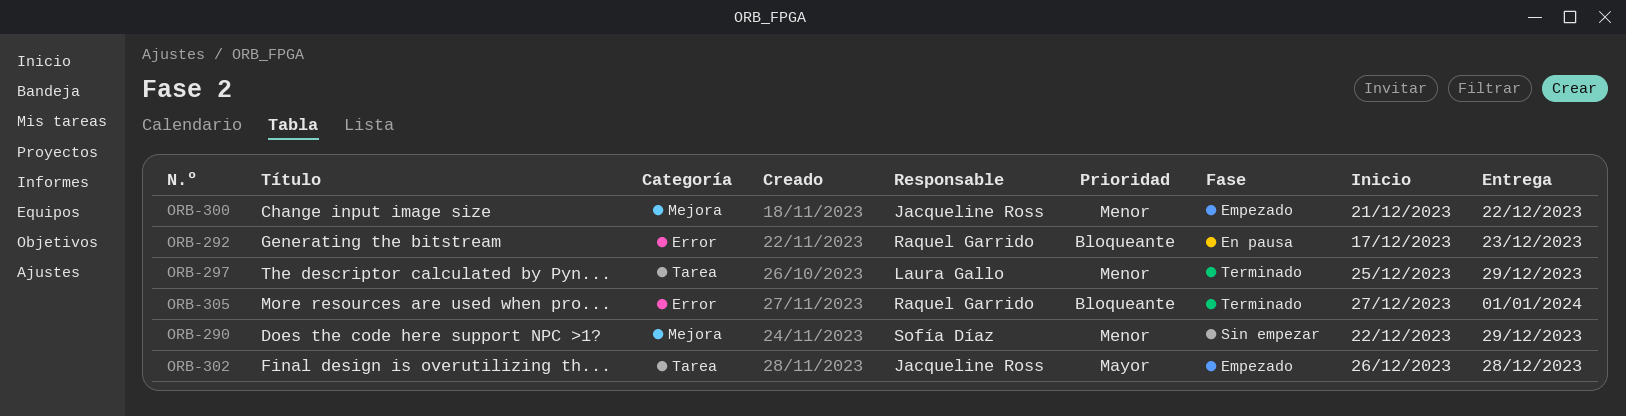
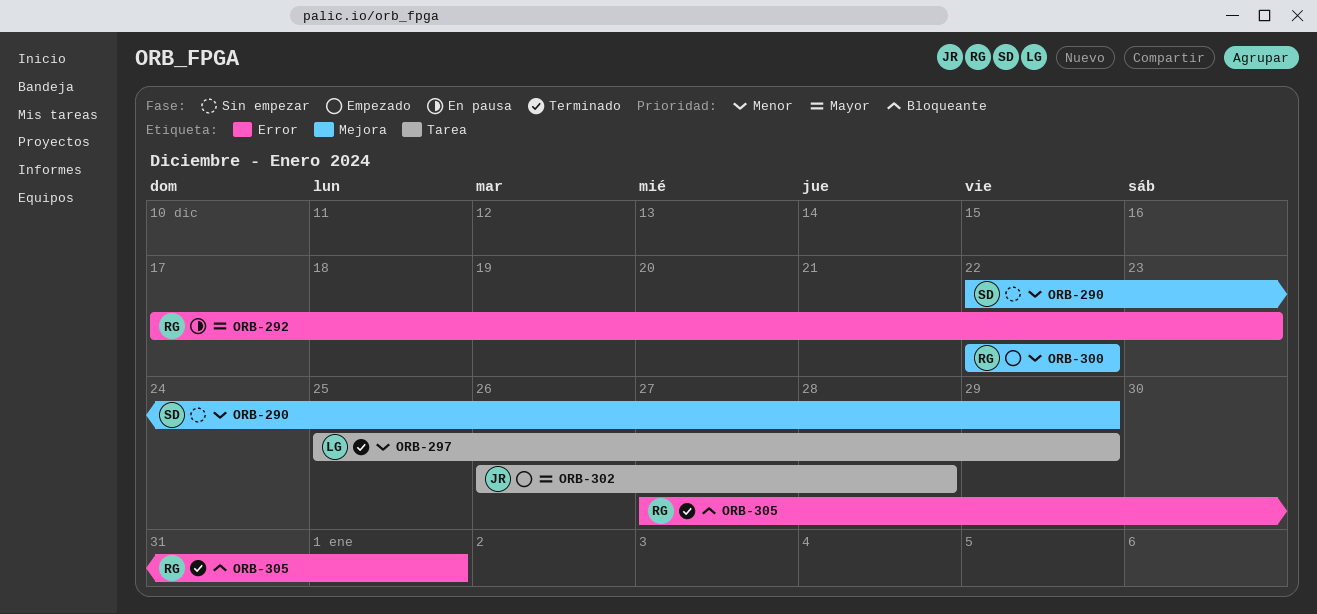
ORB-292, priority: Bloqueante -> Mayor
ORB-300, owner: Jacqueline Ross -> Raquel Garrido
ORB-300, start: Dec 21 -> Dec 22

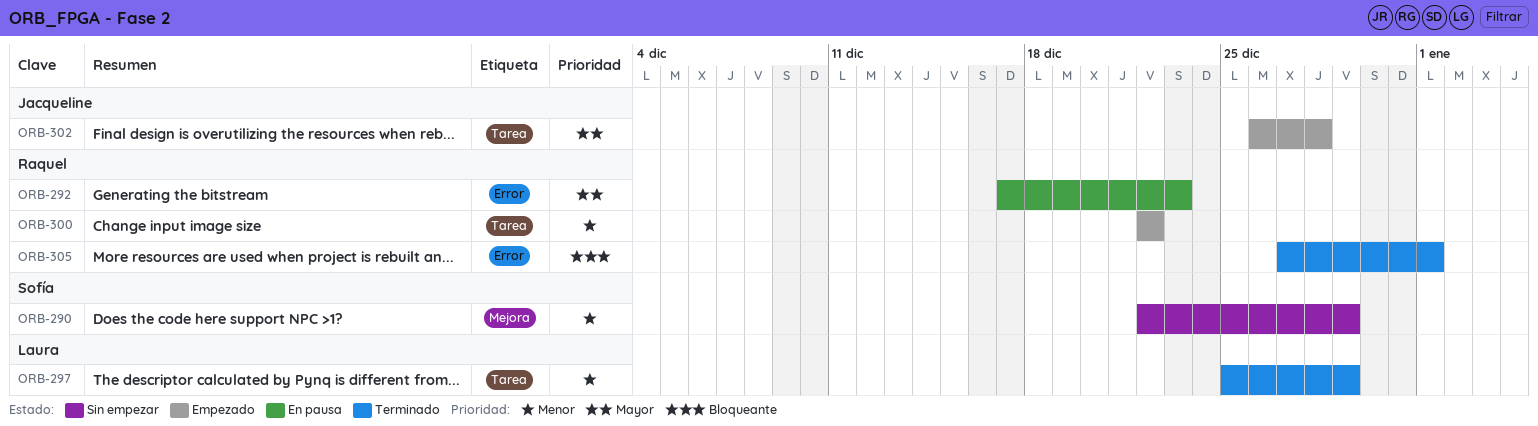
ORB-300, label: Mejora -> Tarea

